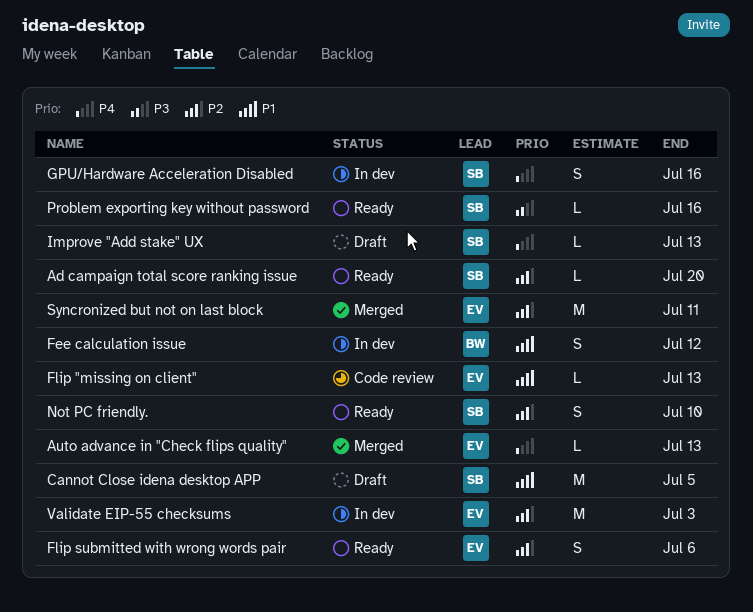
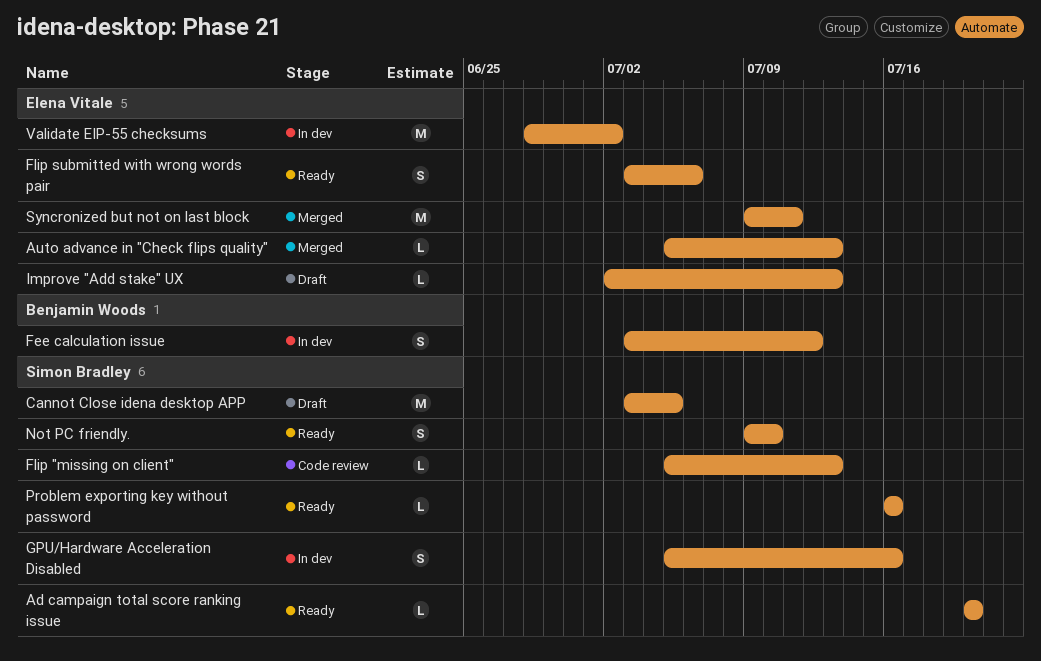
Flip "missing on client", owner: Elena Vitale -> Simon Bradley
Improve "Add stake" UX, owner: Simon Bradley -> Elena Vitale
Validate EIP-55 checksums, due: Jul 3 -> Jul 2

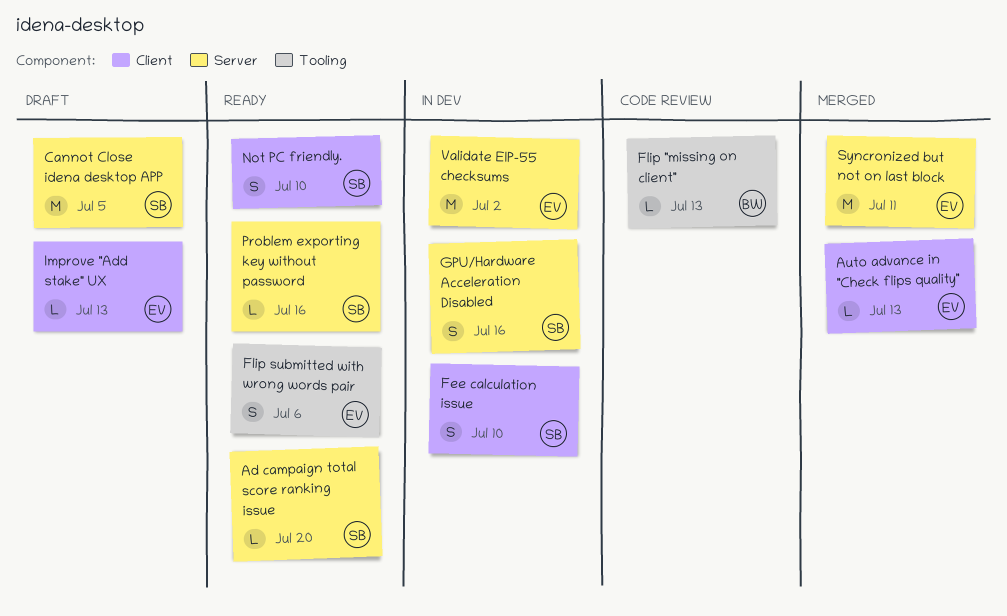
Fee calculation issue, owner: Benjamin Woods -> Simon Bradley
Fee calculation issue, due: Jul 12 -> Jul 10
Flip "missing on client", owner: Simon Bradley -> Benjamin Woods

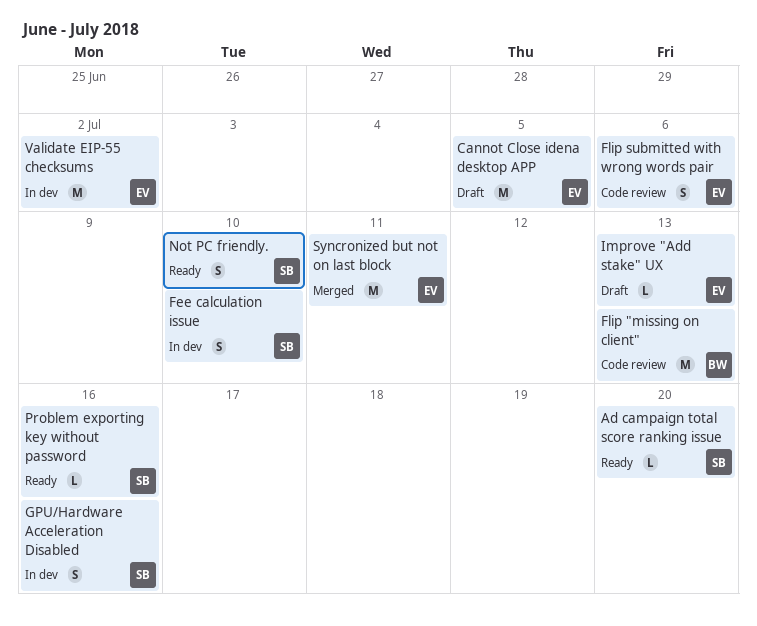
Auto advance in "Check flips quality": present -> none
Cannot Close idena desktop APP, owner: SB -> EV
Flip "missing on client", estimate: L -> M
Flip submitted with wrong words pair, status: Ready -> Code review

